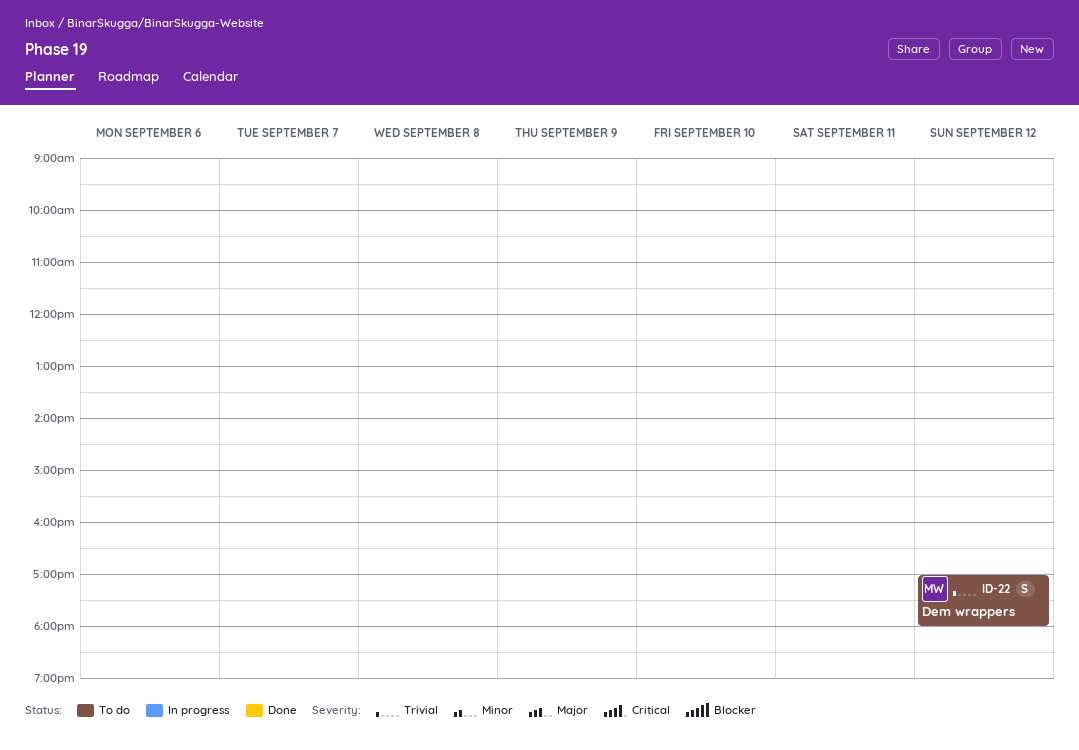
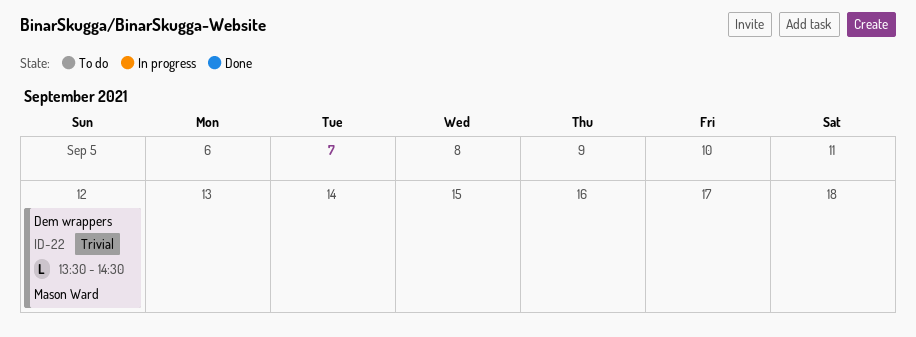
ID-22, estimate: S -> L
ID-22, begins: 17:00 -> 13:30
ID-22, ends: 18:00 -> 14:30

